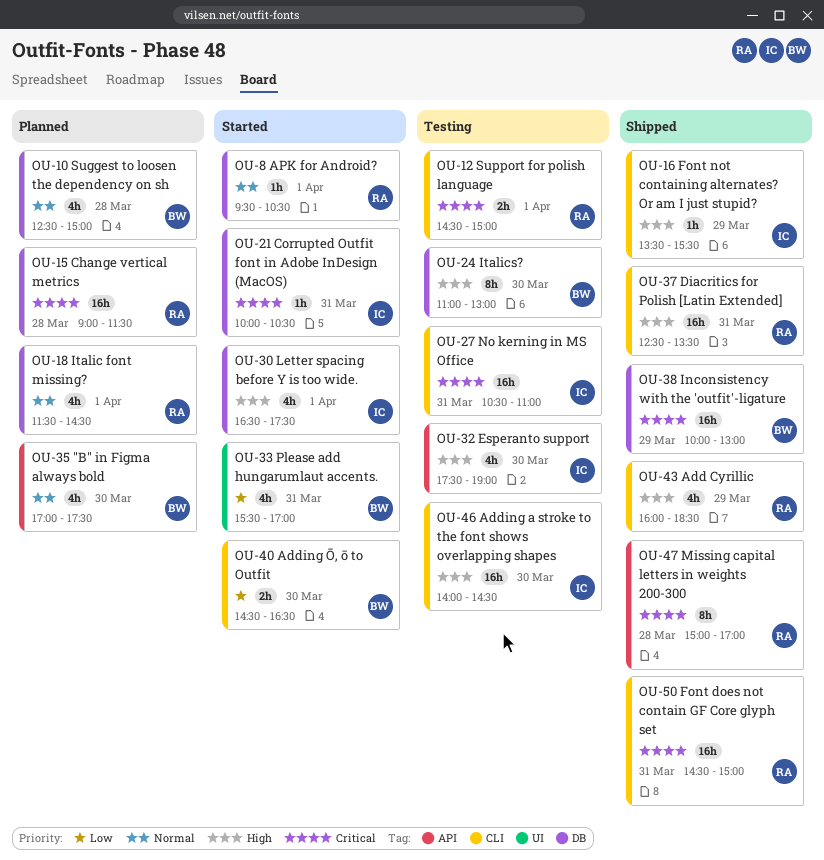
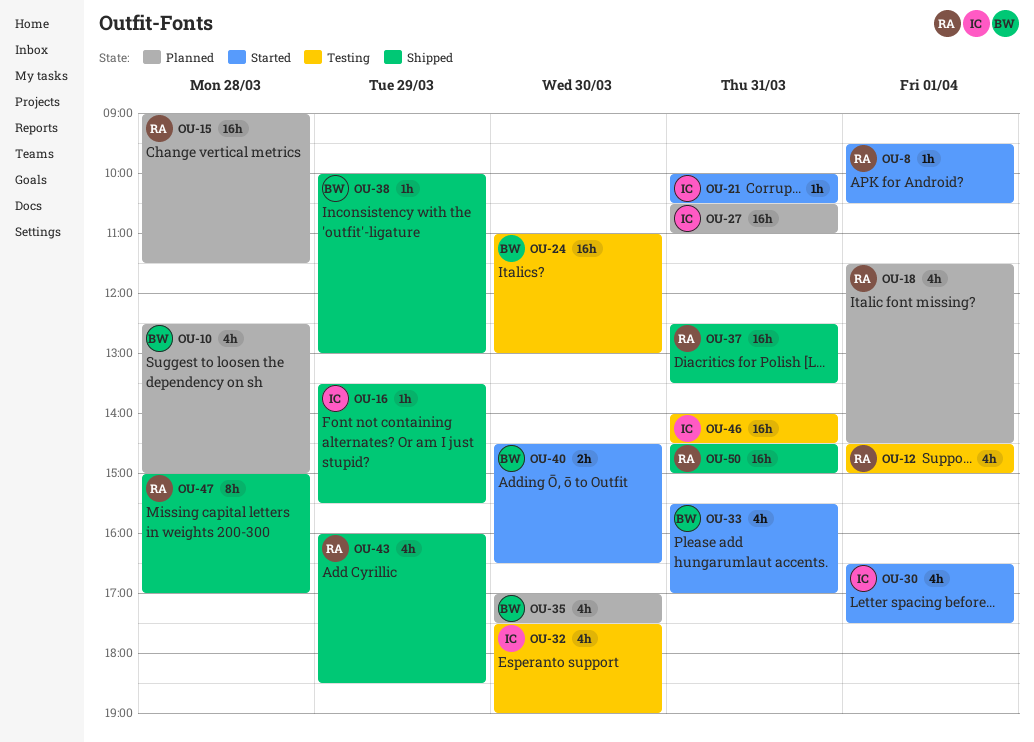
OU-12, estimate: 2h -> 4h
OU-24, estimate: 8h -> 16h
OU-27, status: Testing -> Planned
OU-38, estimate: 16h -> 1h
OU-46, day: Mar 30 -> Mar 31

